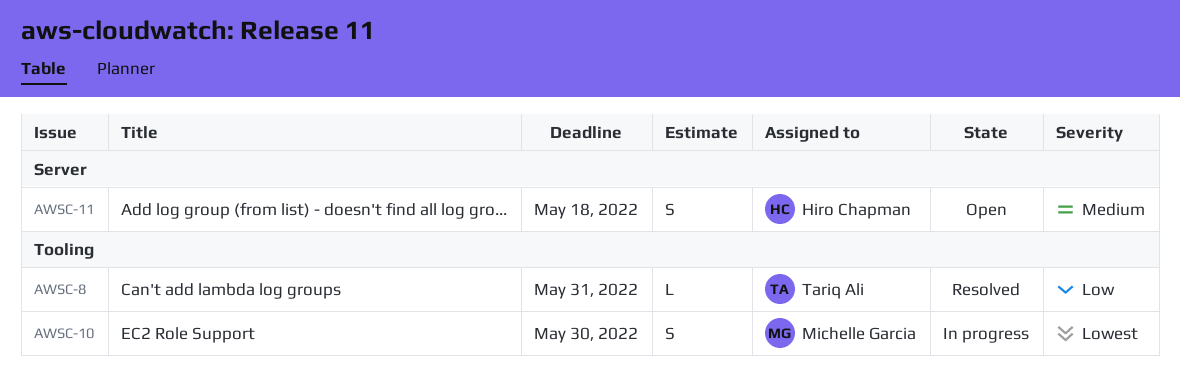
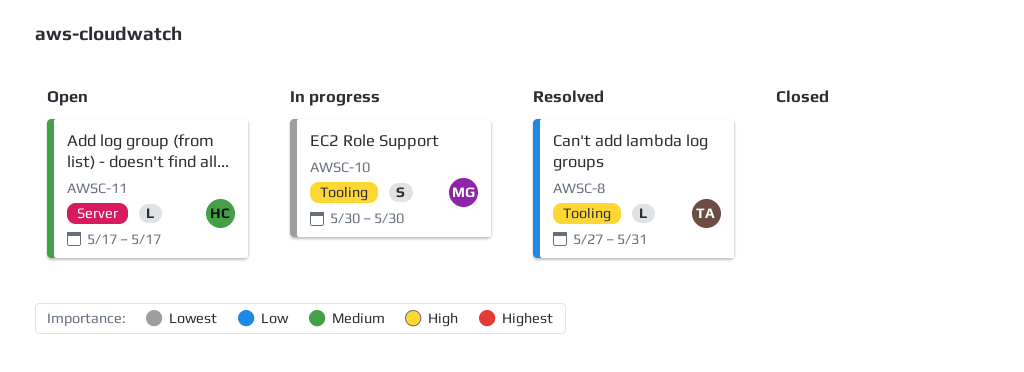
AWSC-11, estimate: S -> L
AWSC-11, due: May 18 -> May 17

